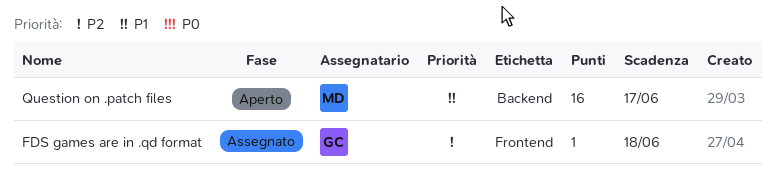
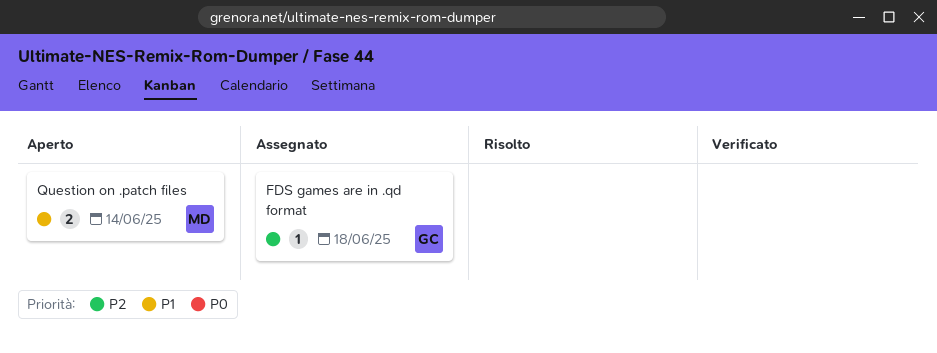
Question on .patch files, estimate: 16 -> 2
Question on .patch files, due: Jun 17 -> Jun 14

